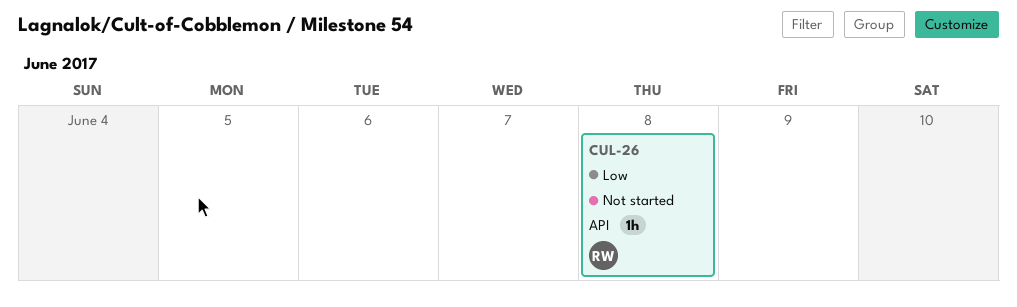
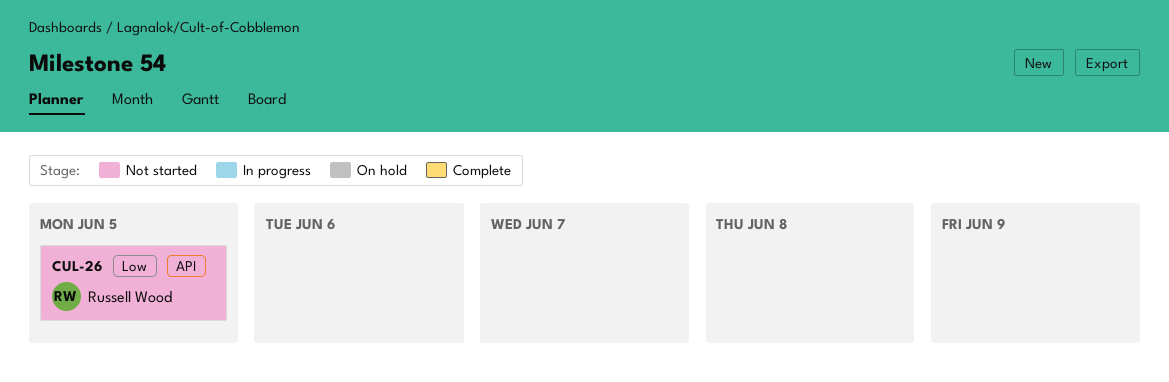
CUL-26, due: Jun 8 -> Jun 5

